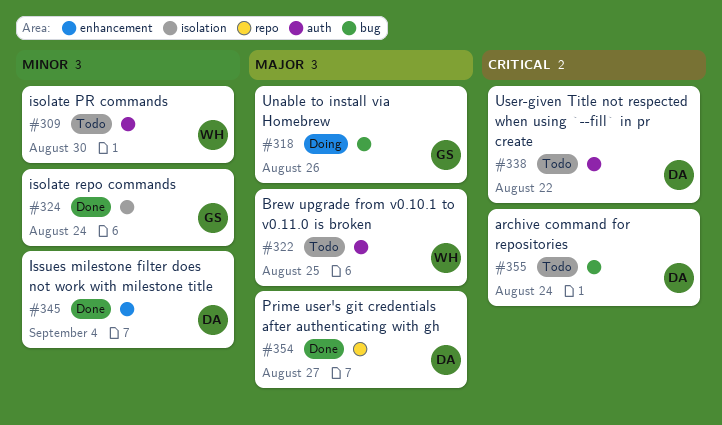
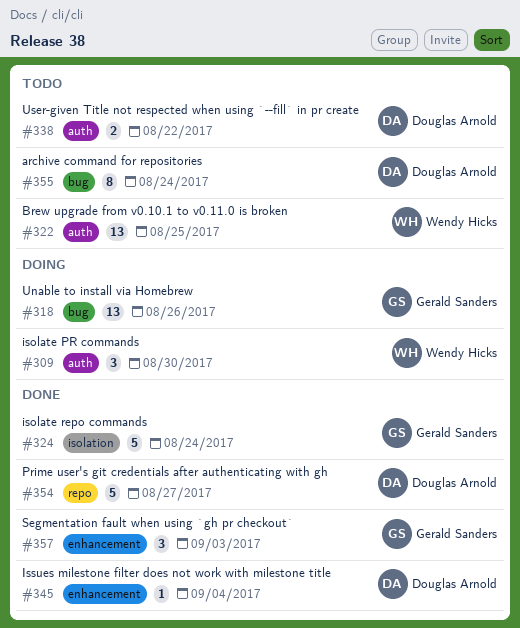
#309, status: Todo -> Doing
#357: none -> present

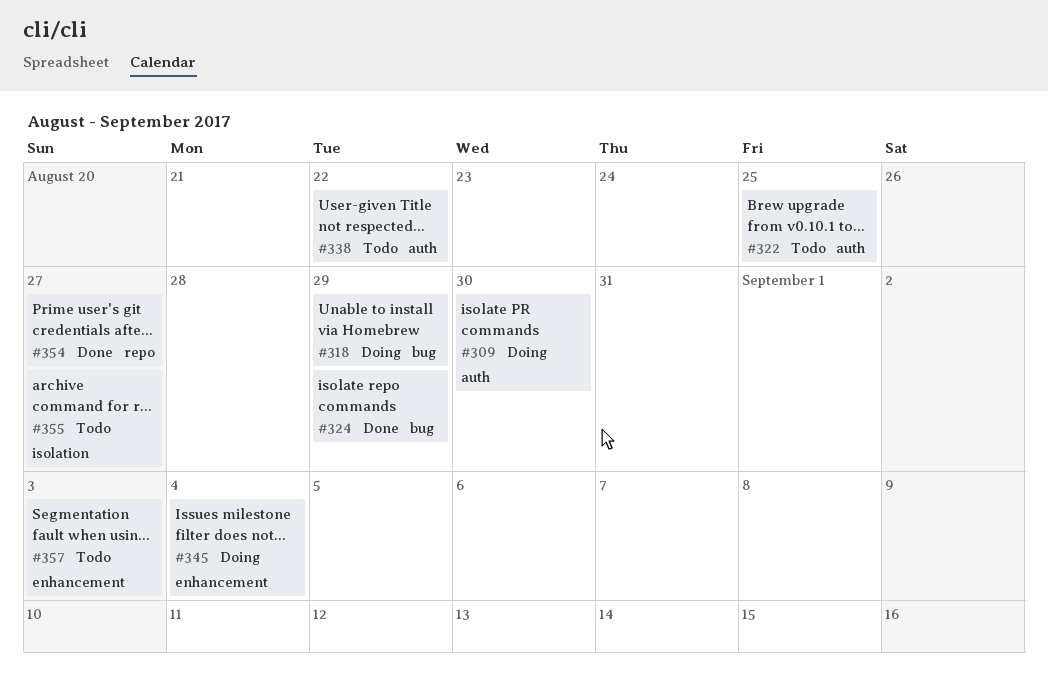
#318, due: Aug 26 -> Aug 29
#324, label: isolation -> bug
#324, due: Aug 24 -> Aug 29
#345, status: Done -> Doing
#355, label: bug -> isolation
#355, due: Aug 24 -> Aug 27
#357, status: Done -> Todo

